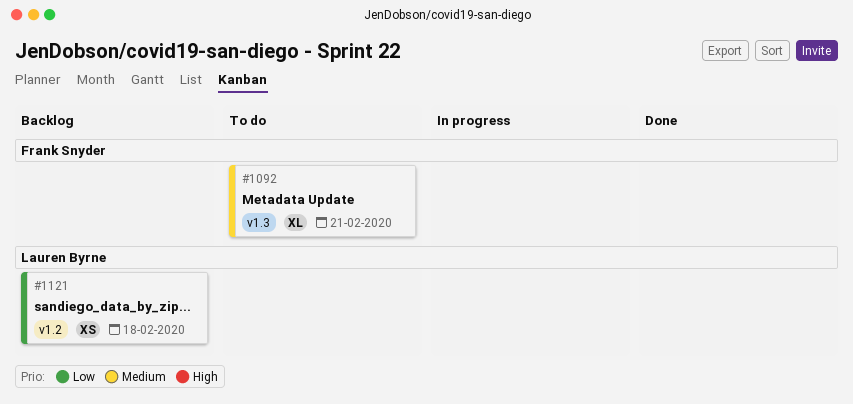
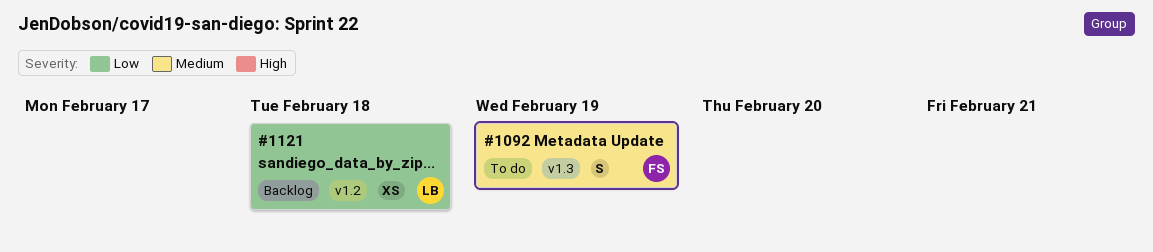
#1092, estimate: XL -> S
#1092, due: Feb 21 -> Feb 19

